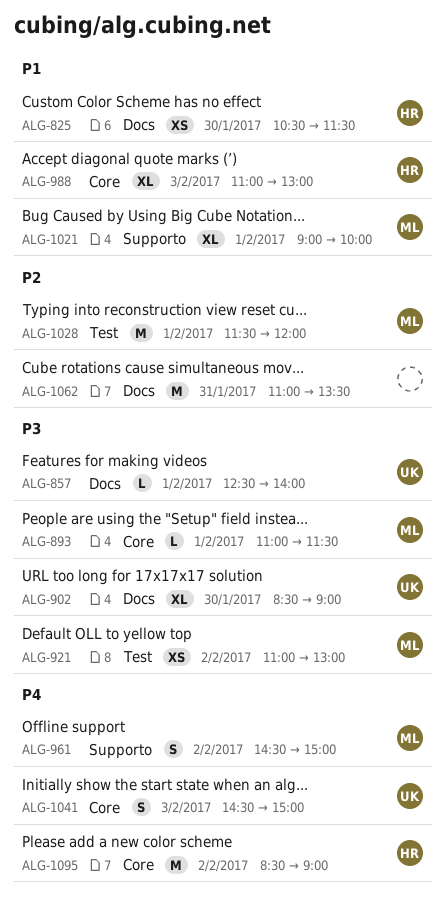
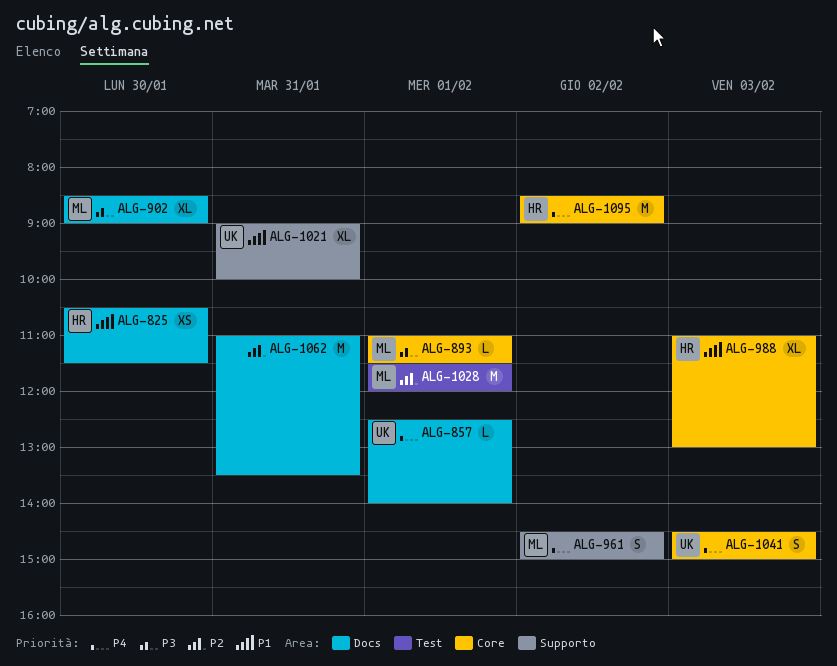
ALG-857, priority: P3 -> P4
ALG-902, owner: UK -> ML
ALG-921: present -> none
ALG-1021, owner: ML -> UK
ALG-1021, day: Feb 1 -> Jan 31

